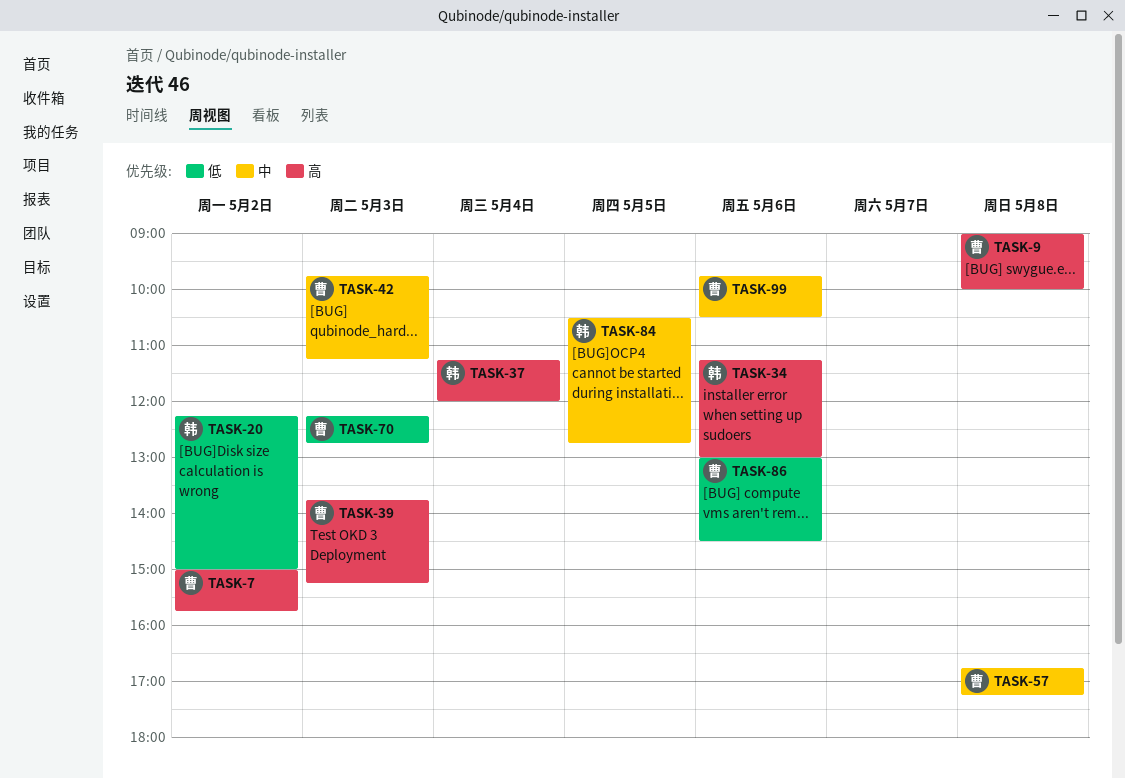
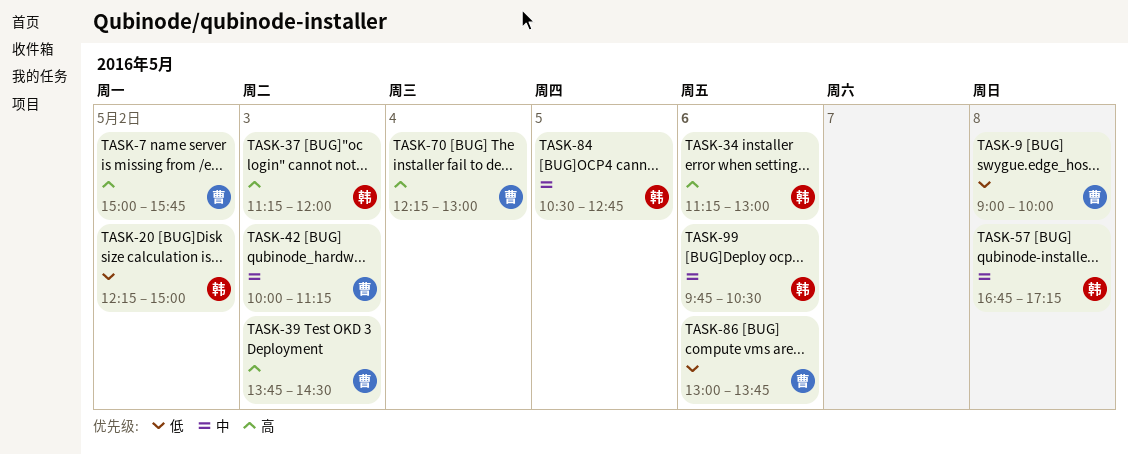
TASK-9, priority: 高 -> 低
TASK-37, day: May 4 -> May 3
TASK-39, ends: 15:15 -> 14:30
TASK-42, begins: 09:45 -> 10:00
TASK-57, owner: 曹 -> 韩
TASK-70, priority: 低 -> 高
TASK-70, day: May 3 -> May 4
TASK-70, ends: 12:45 -> 13:00
TASK-86, ends: 14:30 -> 13:45
TASK-99, owner: 曹 -> 韩

